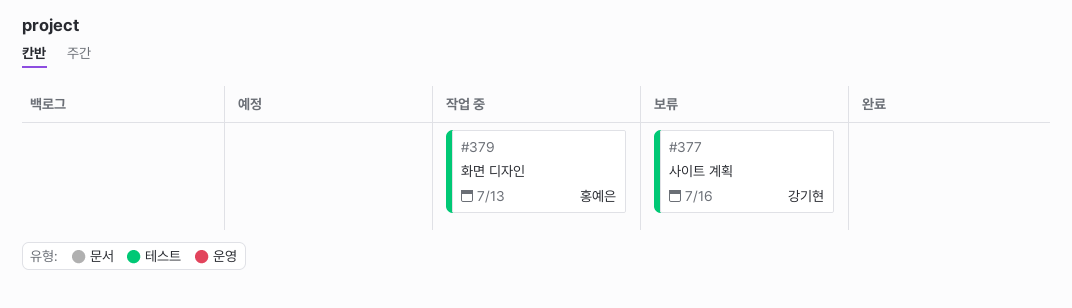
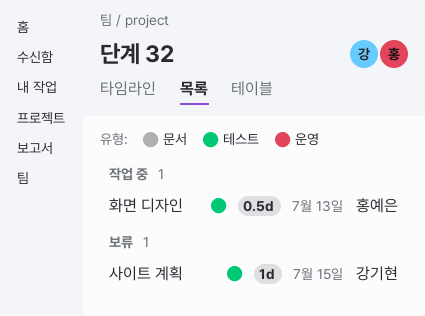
사이트 계획, due: Jul 16 -> Jul 15

